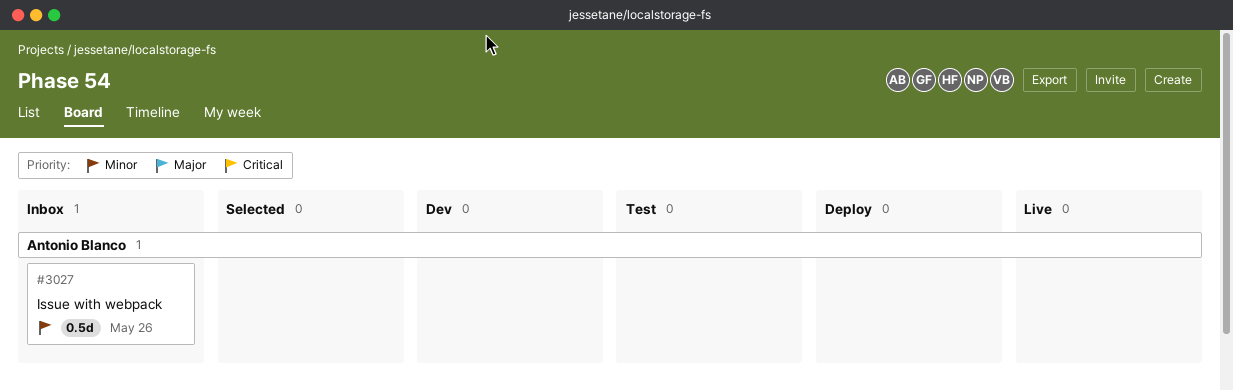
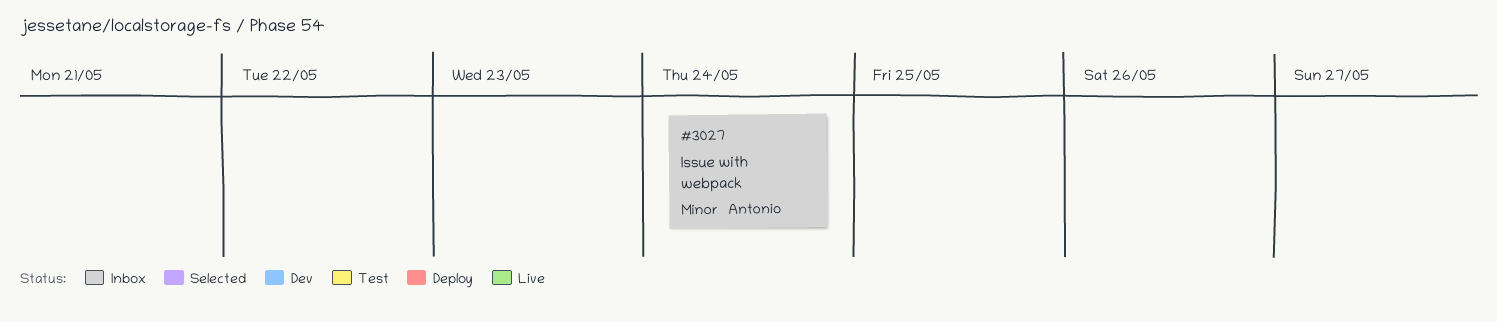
#3027, due: May 26 -> May 24

